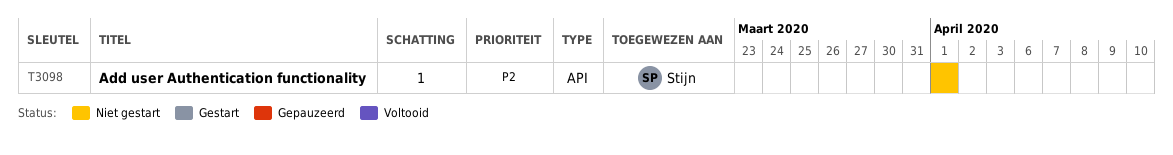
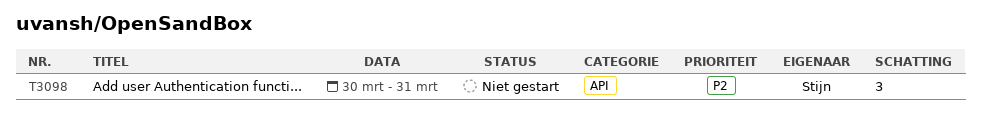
T3098, estimate: 1 -> 3
T3098, start: Apr 1 -> Mar 30
T3098, due: Apr 1 -> Mar 31

